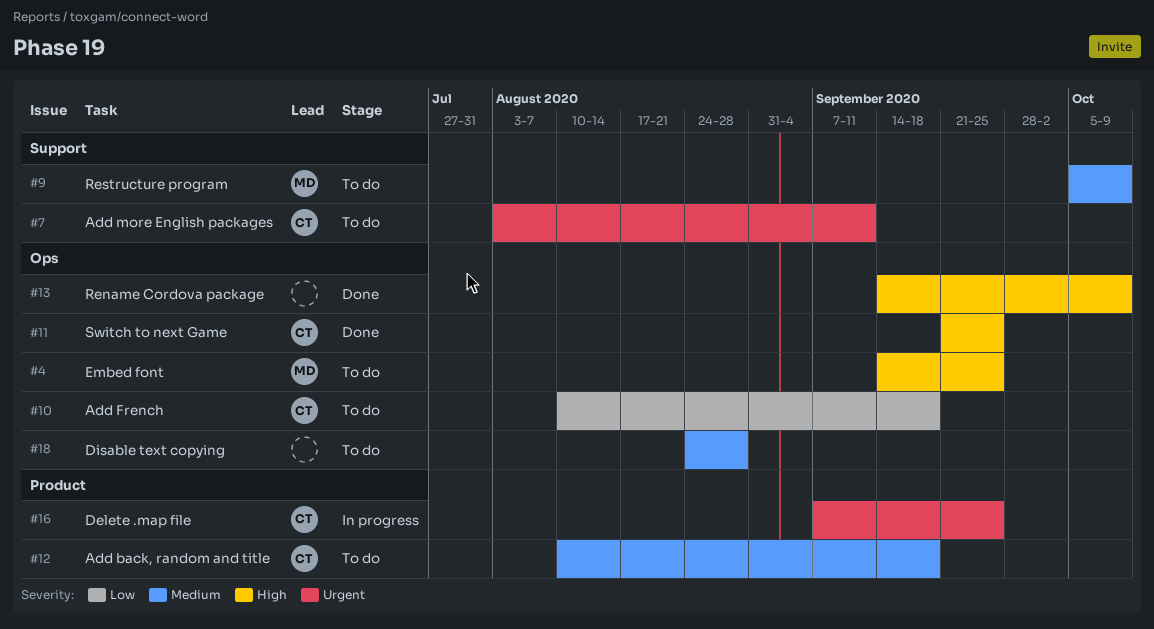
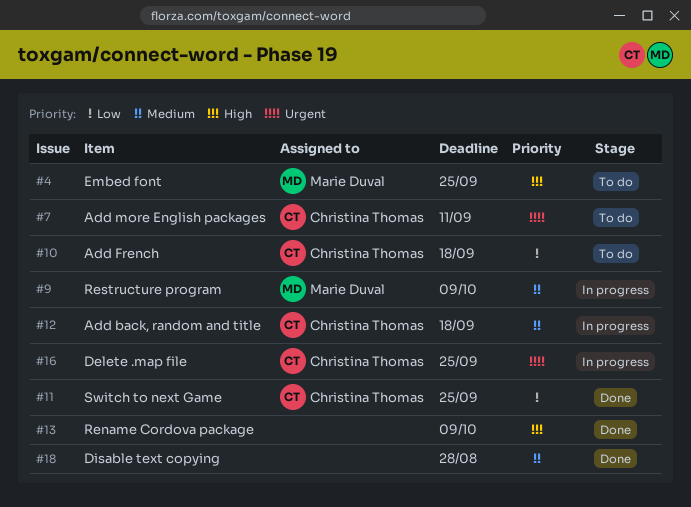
#9, status: To do -> In progress
#11, priority: High -> Low
#12, status: To do -> In progress
#18, status: To do -> Done

